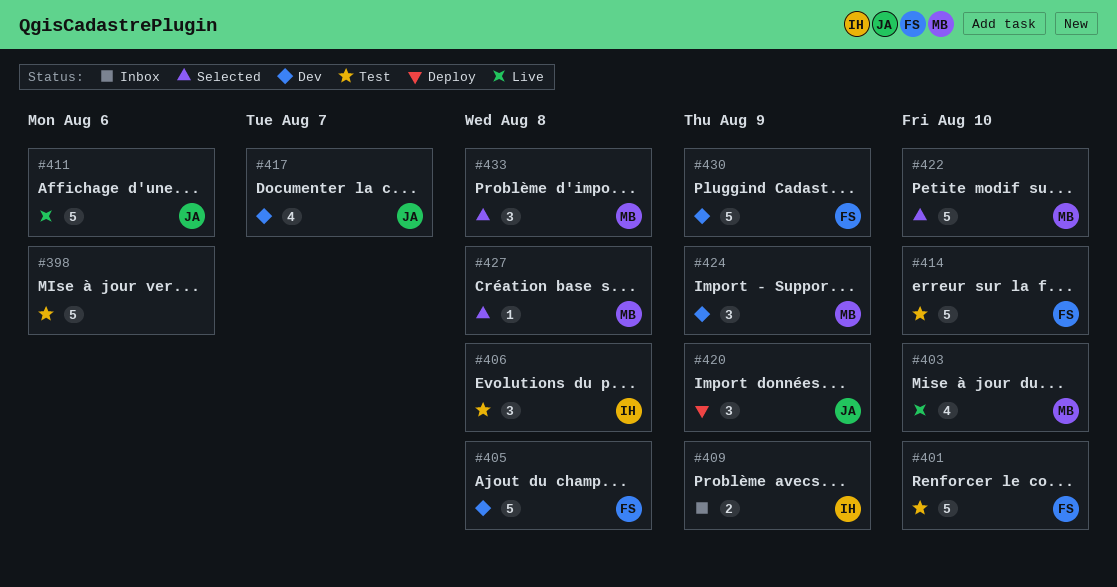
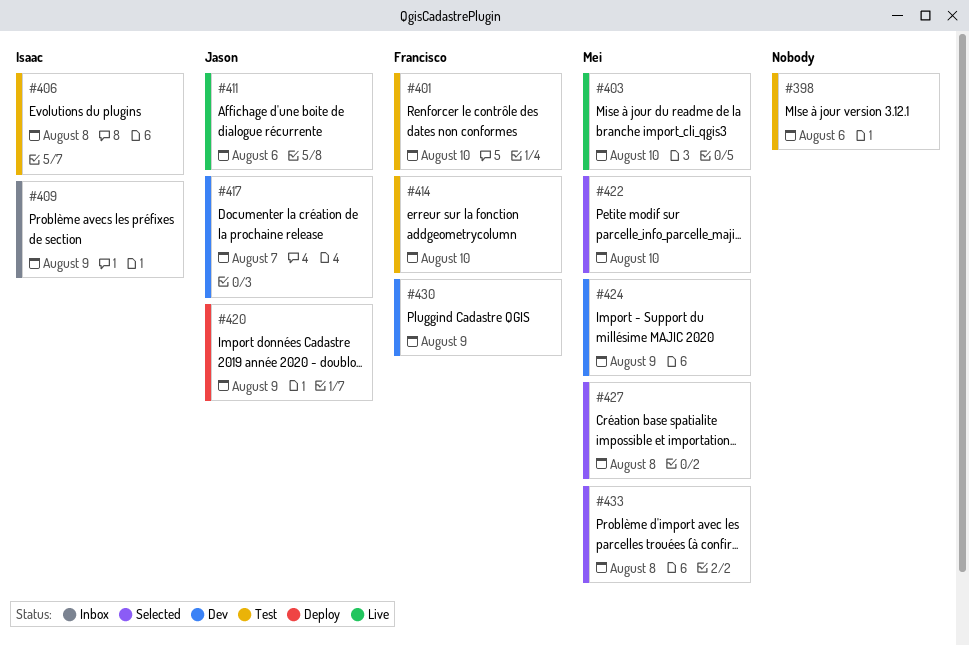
#405: present -> none

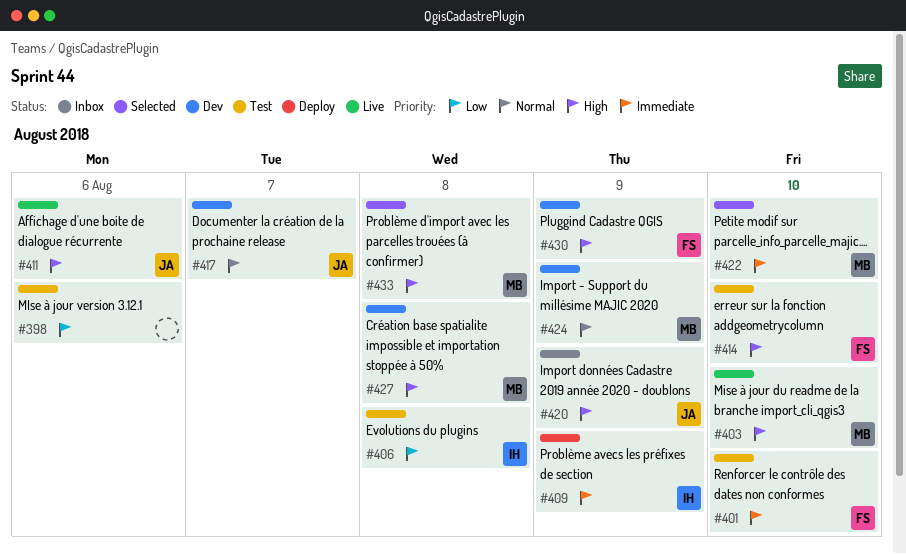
#409, status: Inbox -> Deploy
#420, status: Deploy -> Inbox
#427, status: Selected -> Dev

